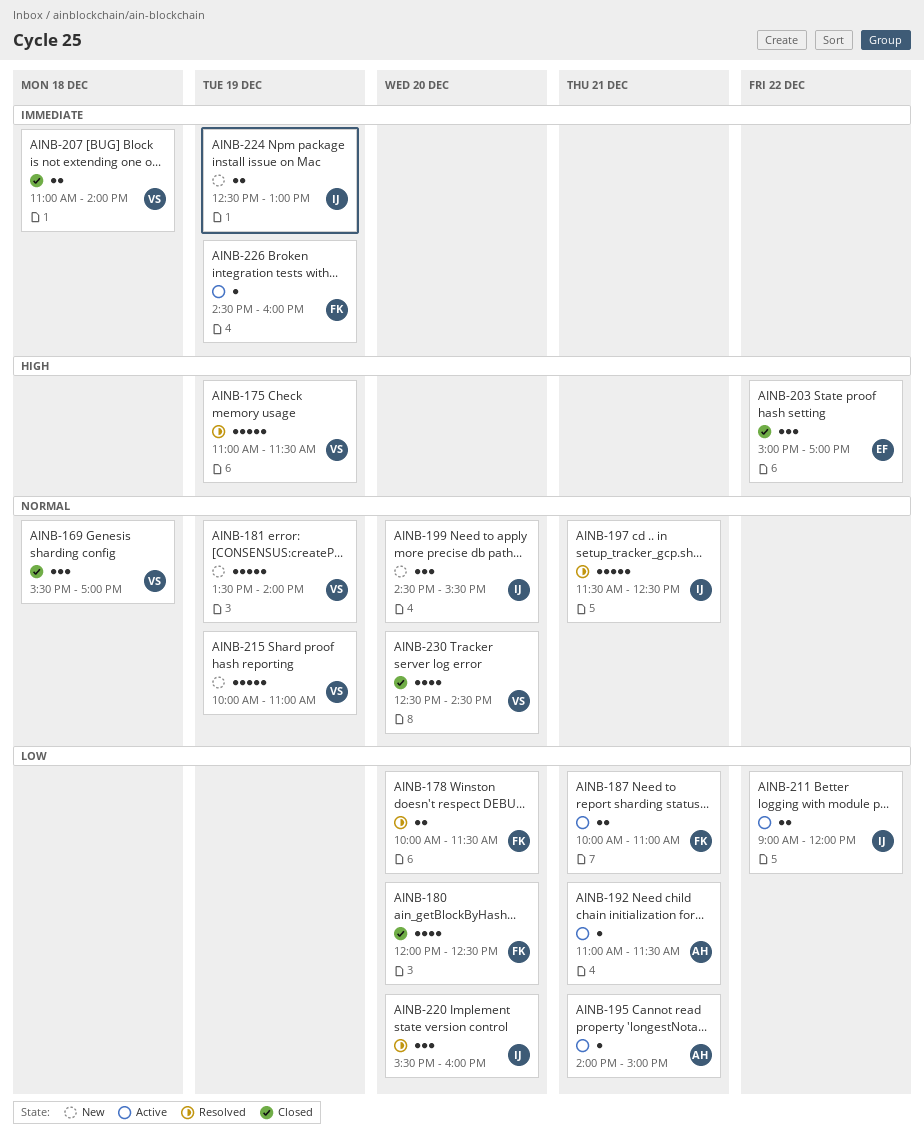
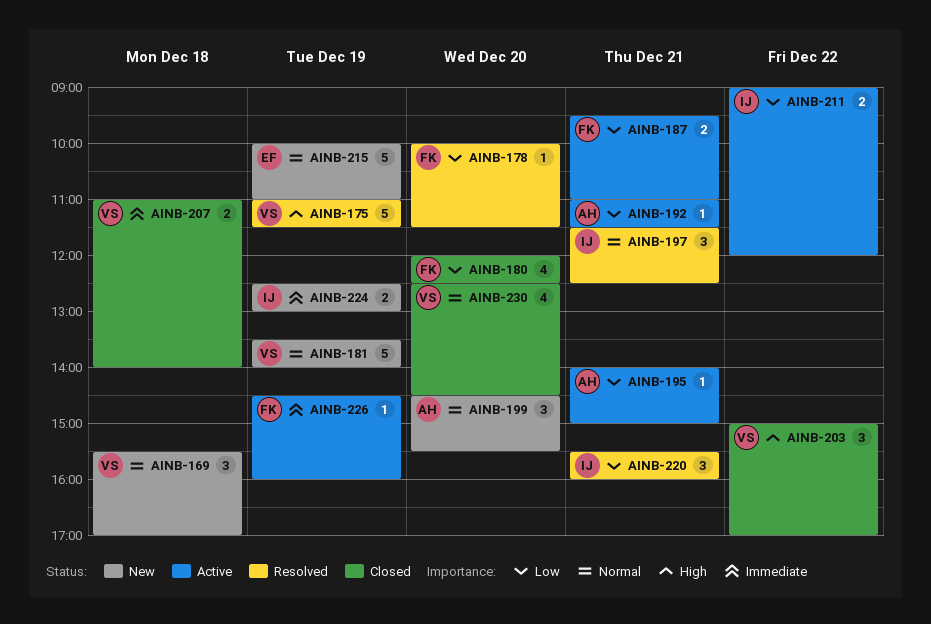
AINB-169, status: Closed -> New
AINB-178, estimate: 2 -> 1
AINB-187, begins: 10:00 -> 09:30
AINB-197, estimate: 5 -> 3
AINB-199, owner: IJ -> AH
AINB-203, owner: EF -> VS
AINB-215, owner: VS -> EF
AINB-220, day: Dec 20 -> Dec 21

